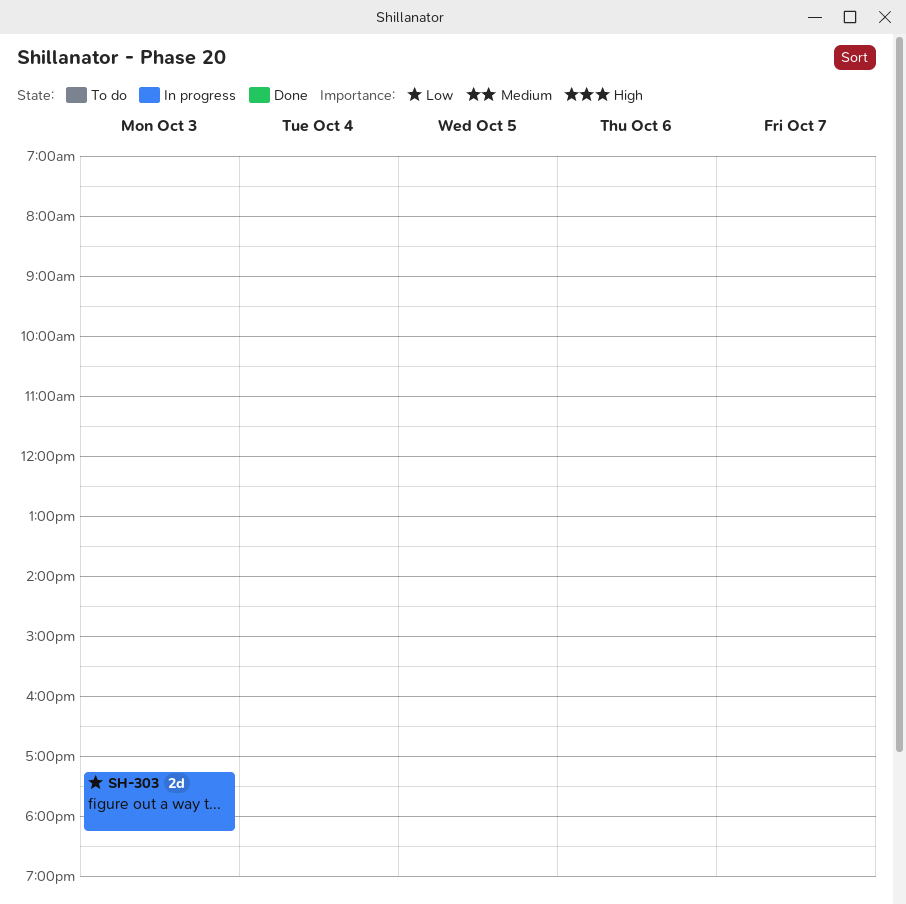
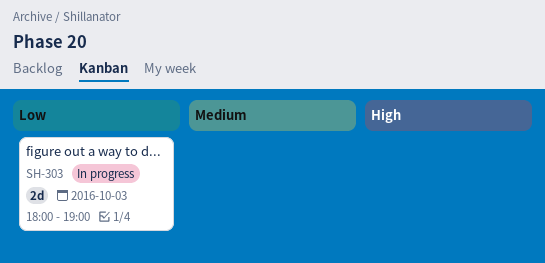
SH-303, begins: 17:15 -> 18:00
SH-303, ends: 18:15 -> 19:00

